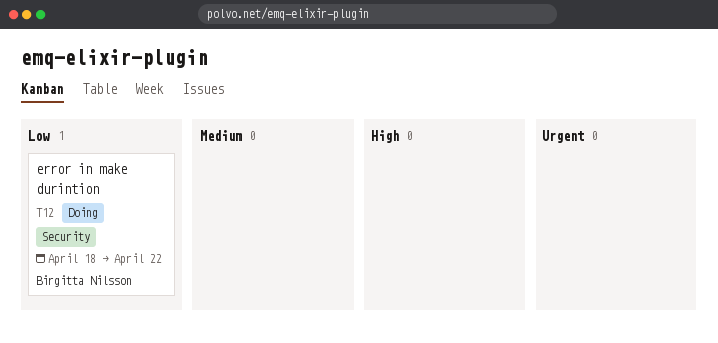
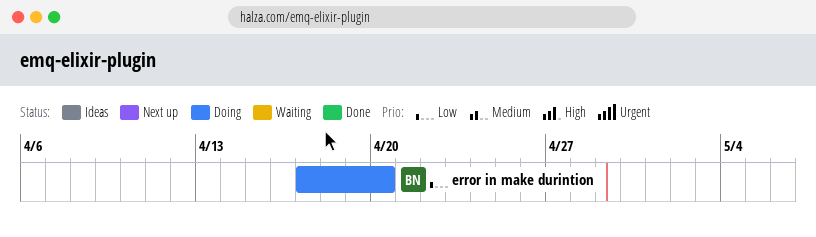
error in make durintion, start: Apr 18 -> Apr 17
error in make durintion, due: Apr 22 -> Apr 20

